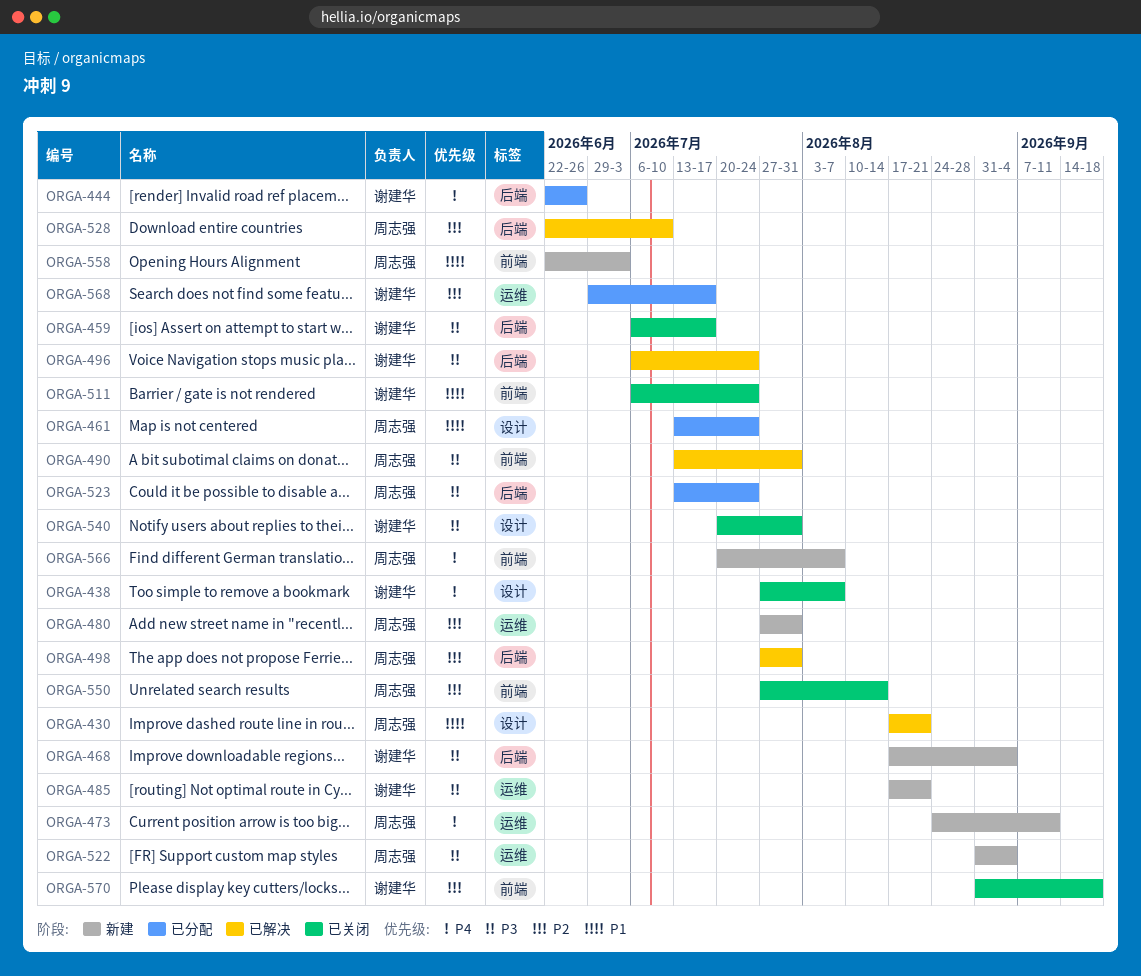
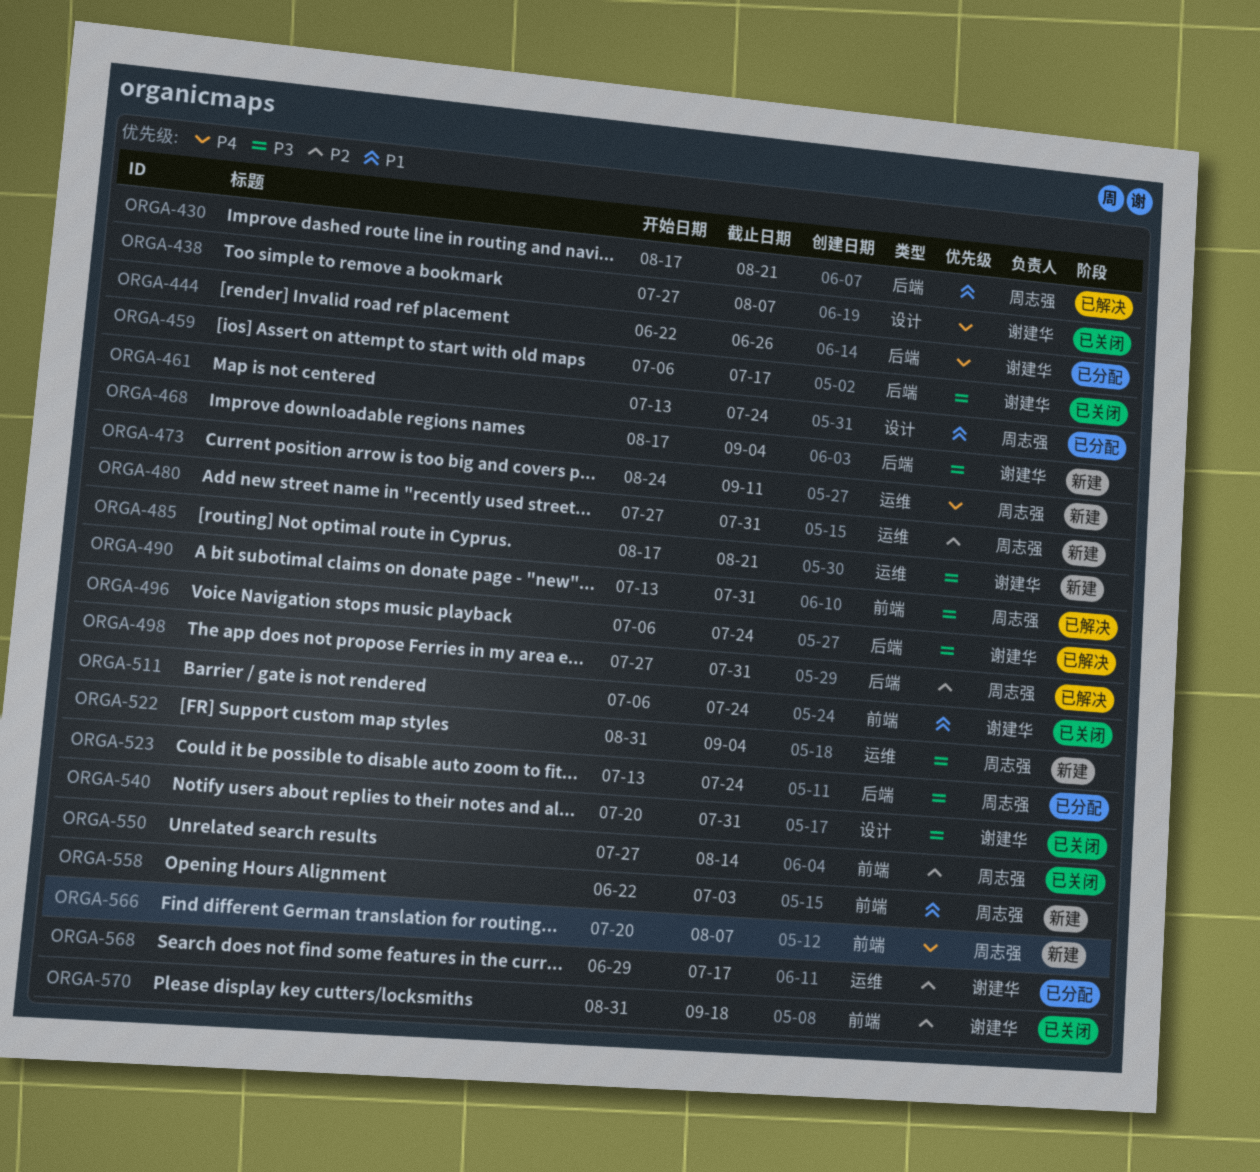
ORGA-430, label: 设计 -> 后端
ORGA-528: present -> none

